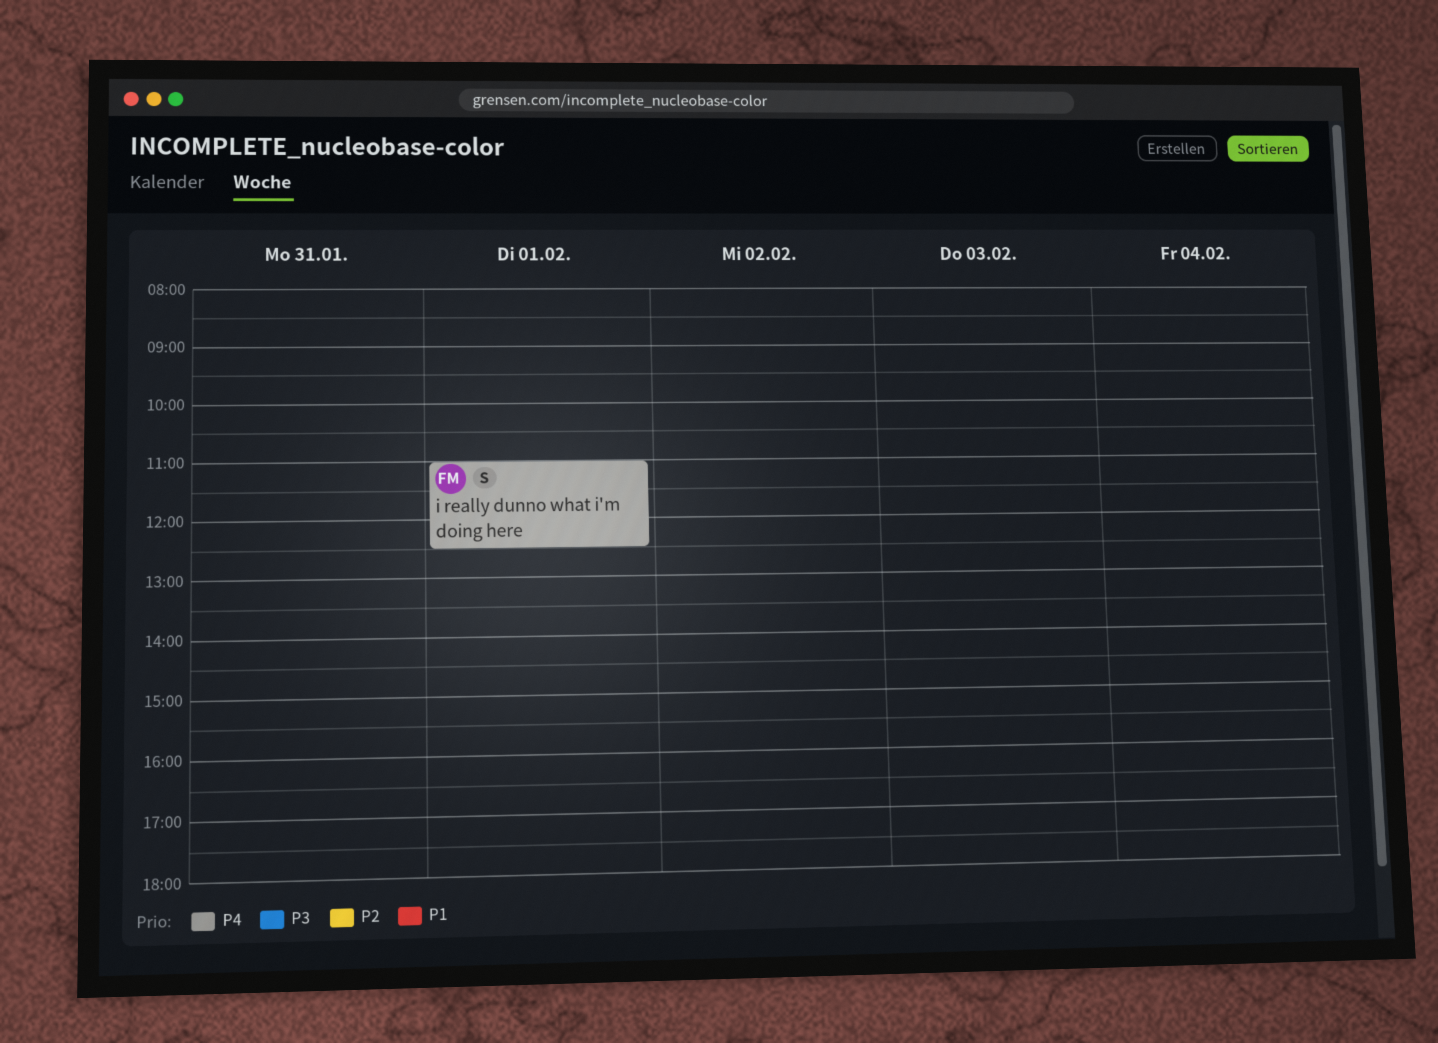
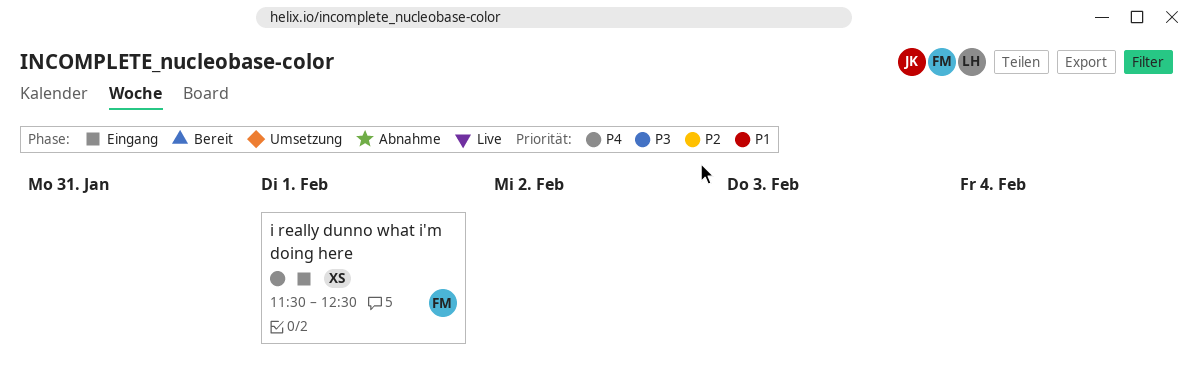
i really dunno what i'm doing here, estimate: S -> XS
i really dunno what i'm doing here, begins: 11:00 -> 11:30

